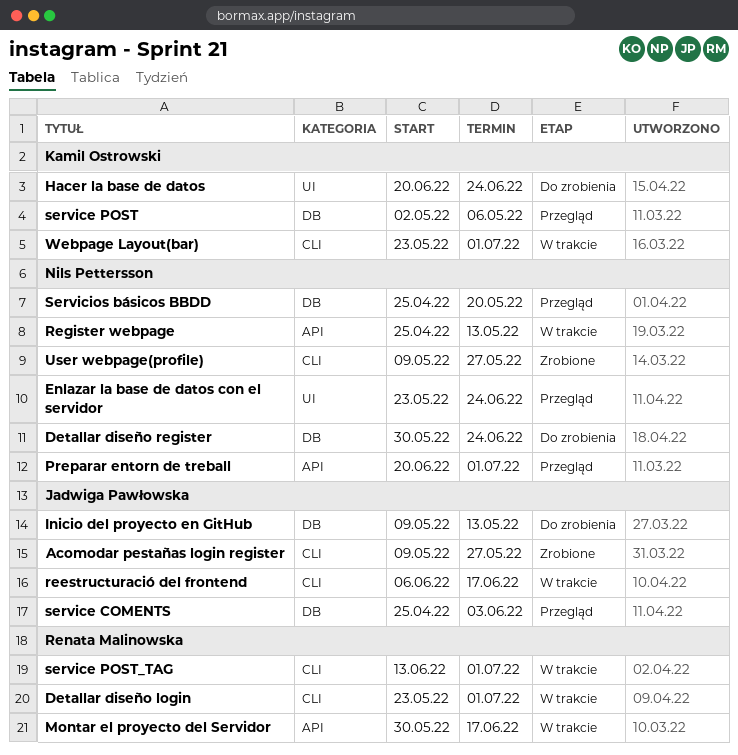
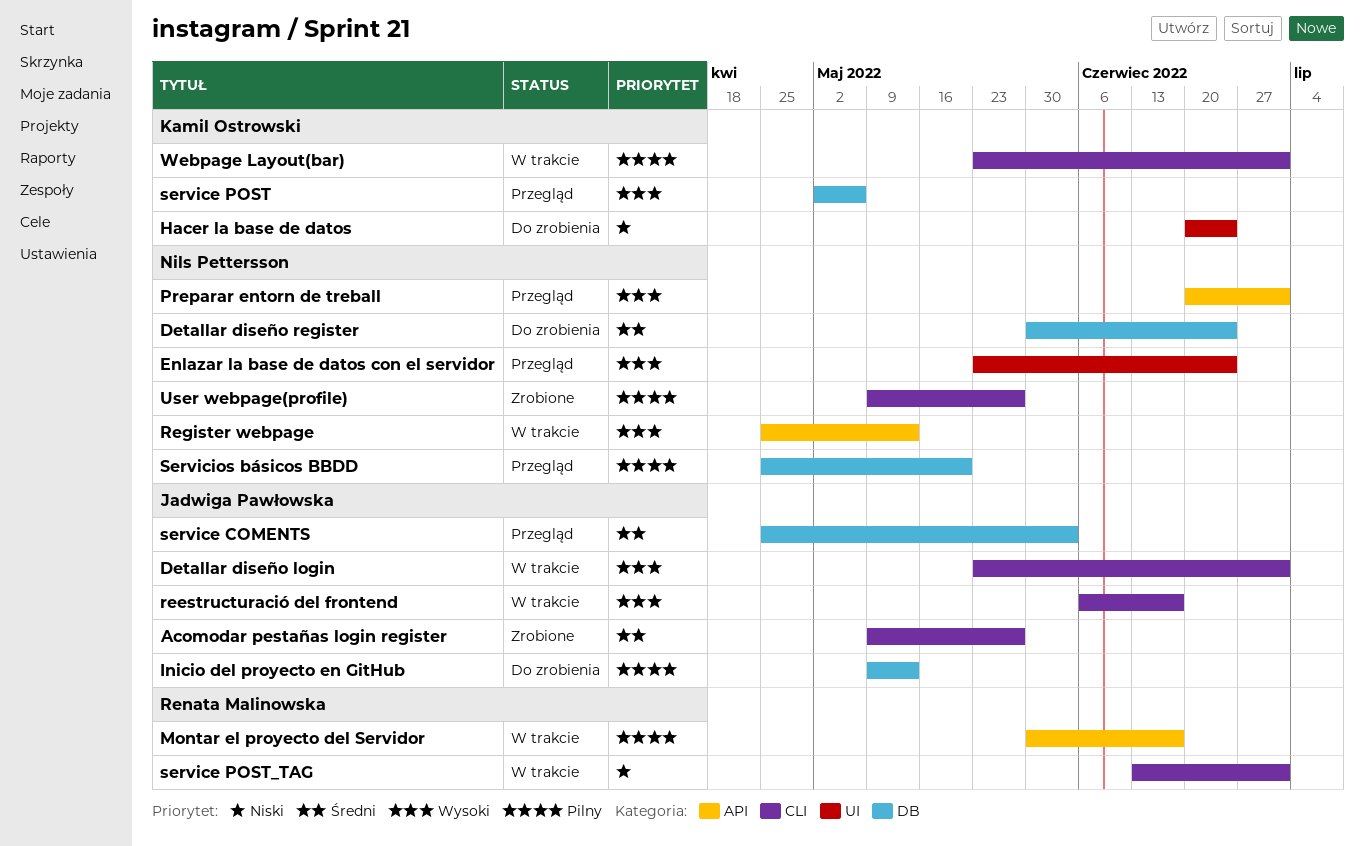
Detallar diseño login, owner: Renata Malinowska -> Jadwiga Pawłowska

